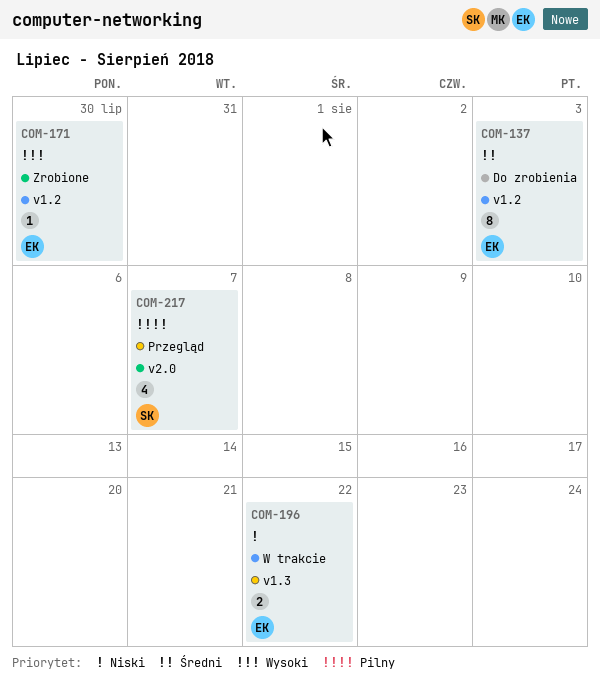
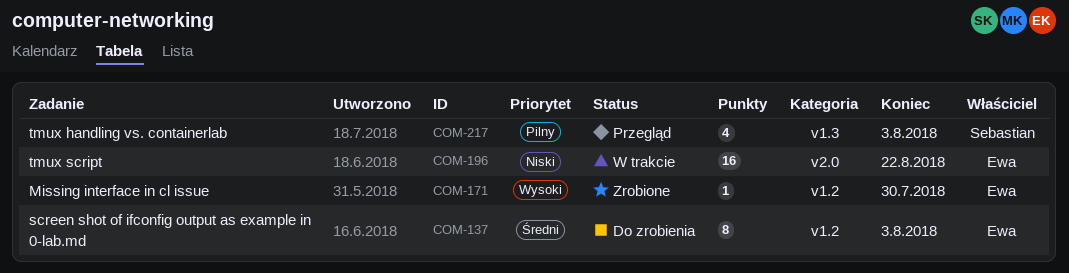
COM-196, label: v1.3 -> v2.0
COM-196, estimate: 2 -> 16
COM-217, label: v2.0 -> v1.3
COM-217, due: Aug 7 -> Aug 3

